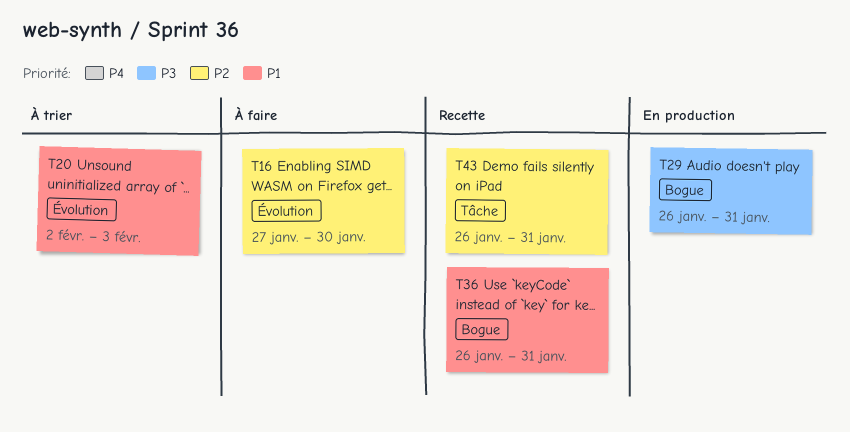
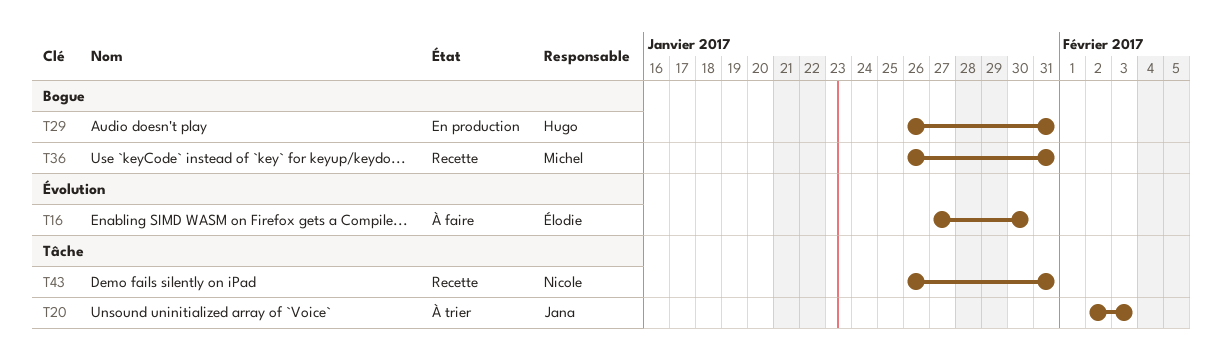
T20, label: Évolution -> Tâche

